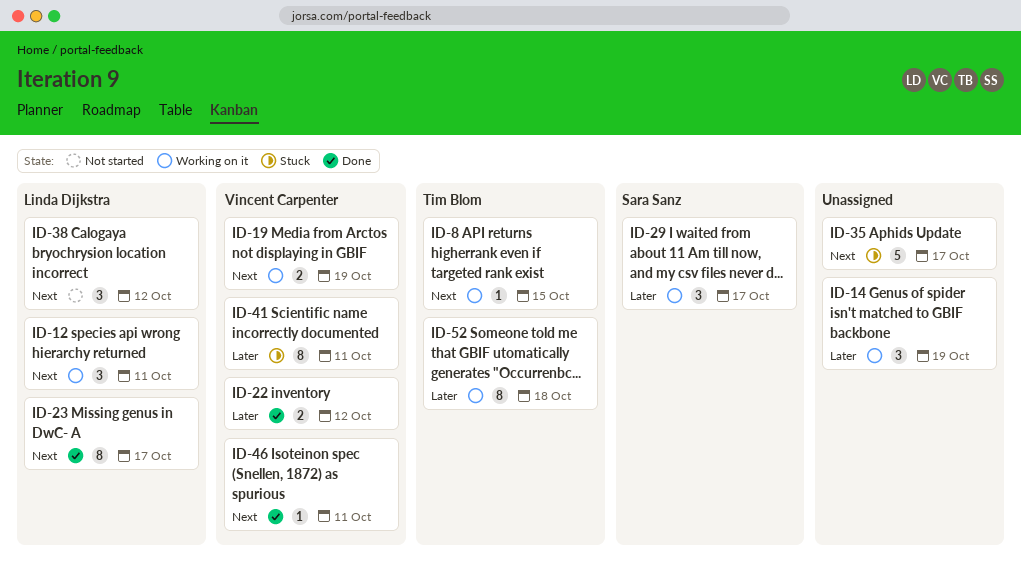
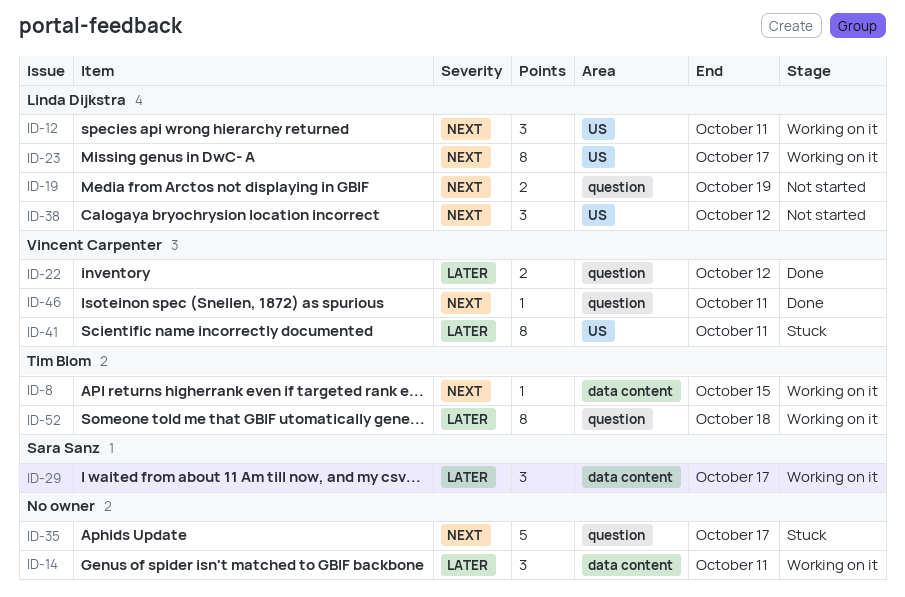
ID-14, due: Oct 19 -> Oct 11
ID-19, status: Working on it -> Not started
ID-19, owner: Vincent Carpenter -> Linda Dijkstra
ID-23, status: Done -> Working on it

